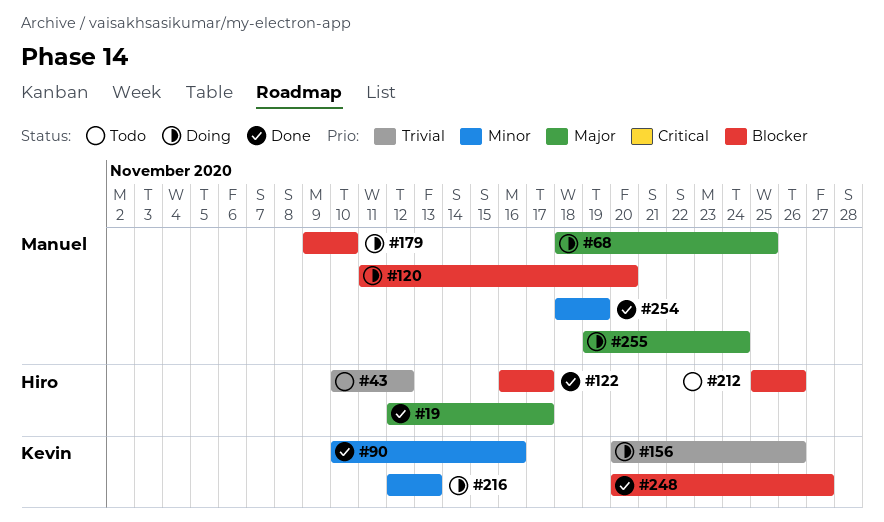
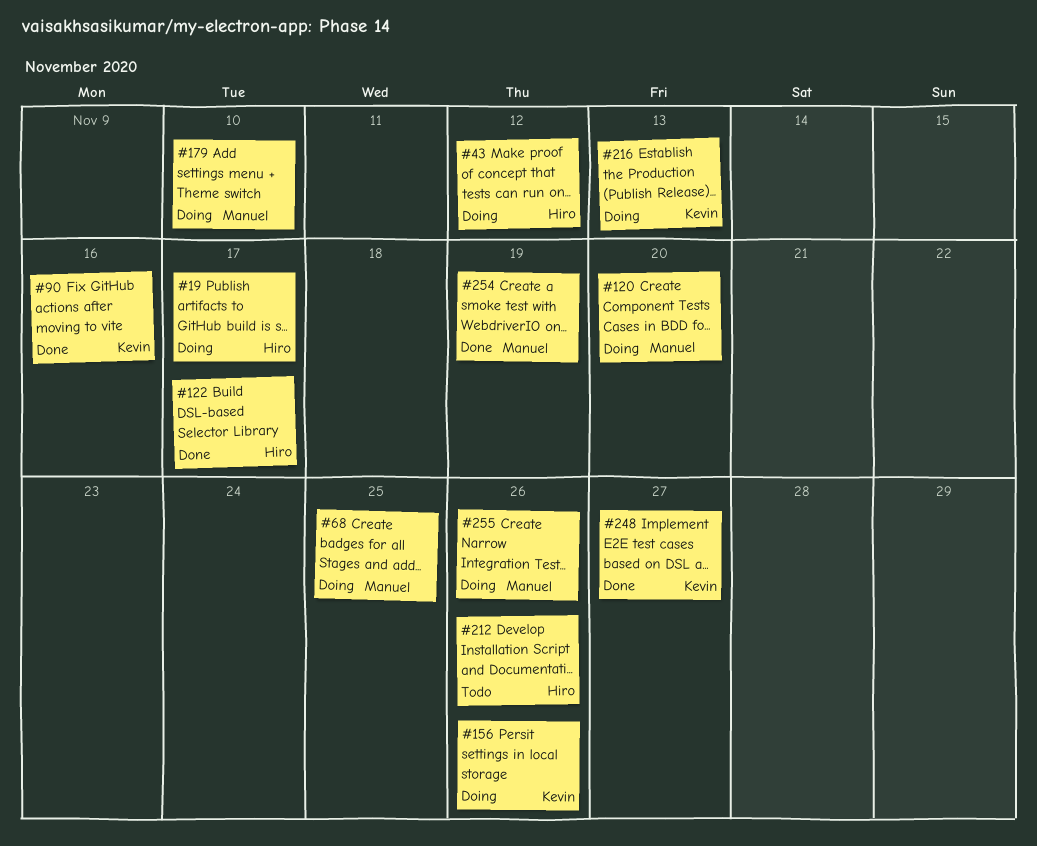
#19, status: Done -> Doing
#43, status: Todo -> Doing
#255, due: Nov 24 -> Nov 26

